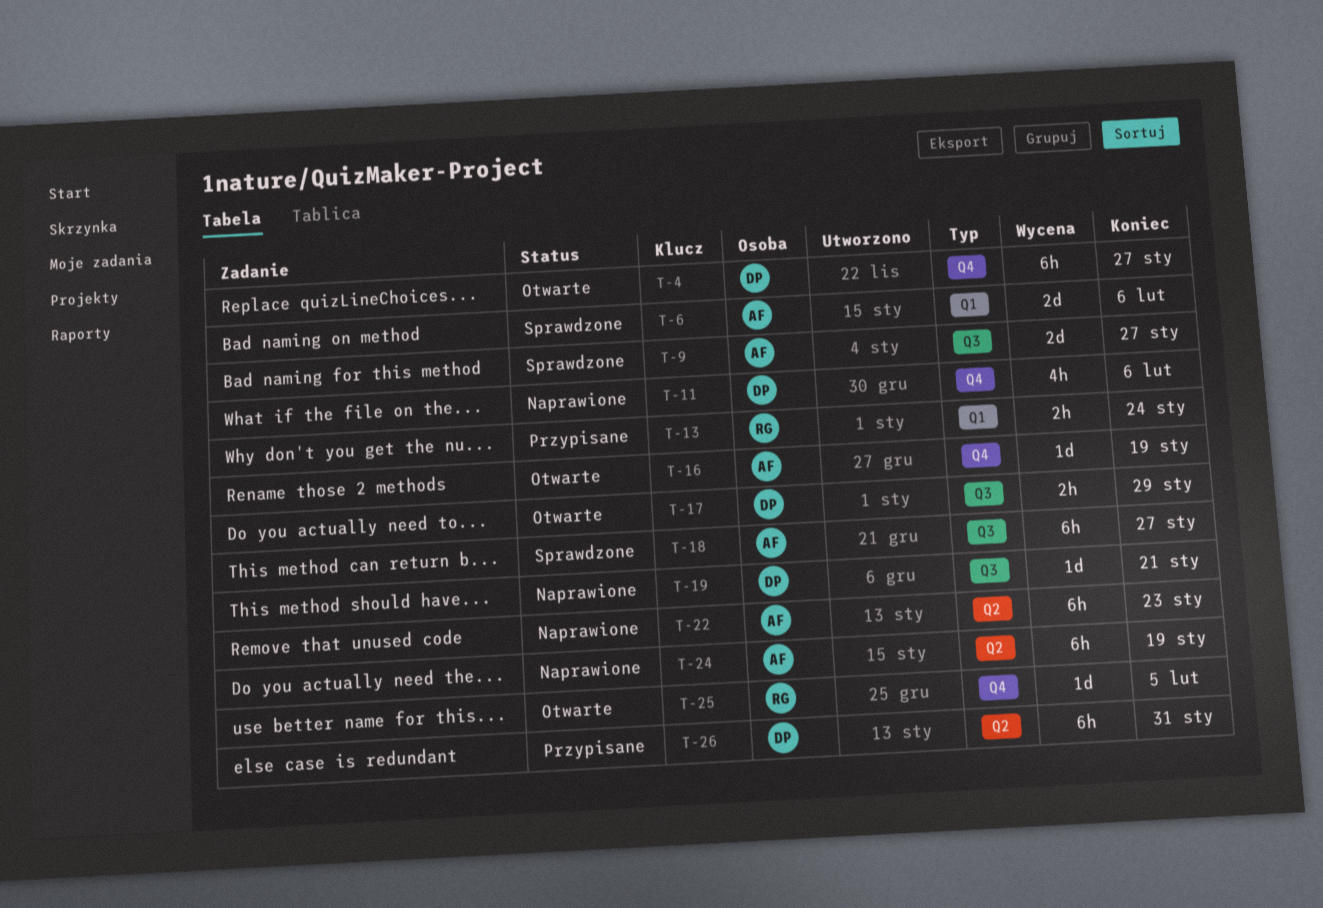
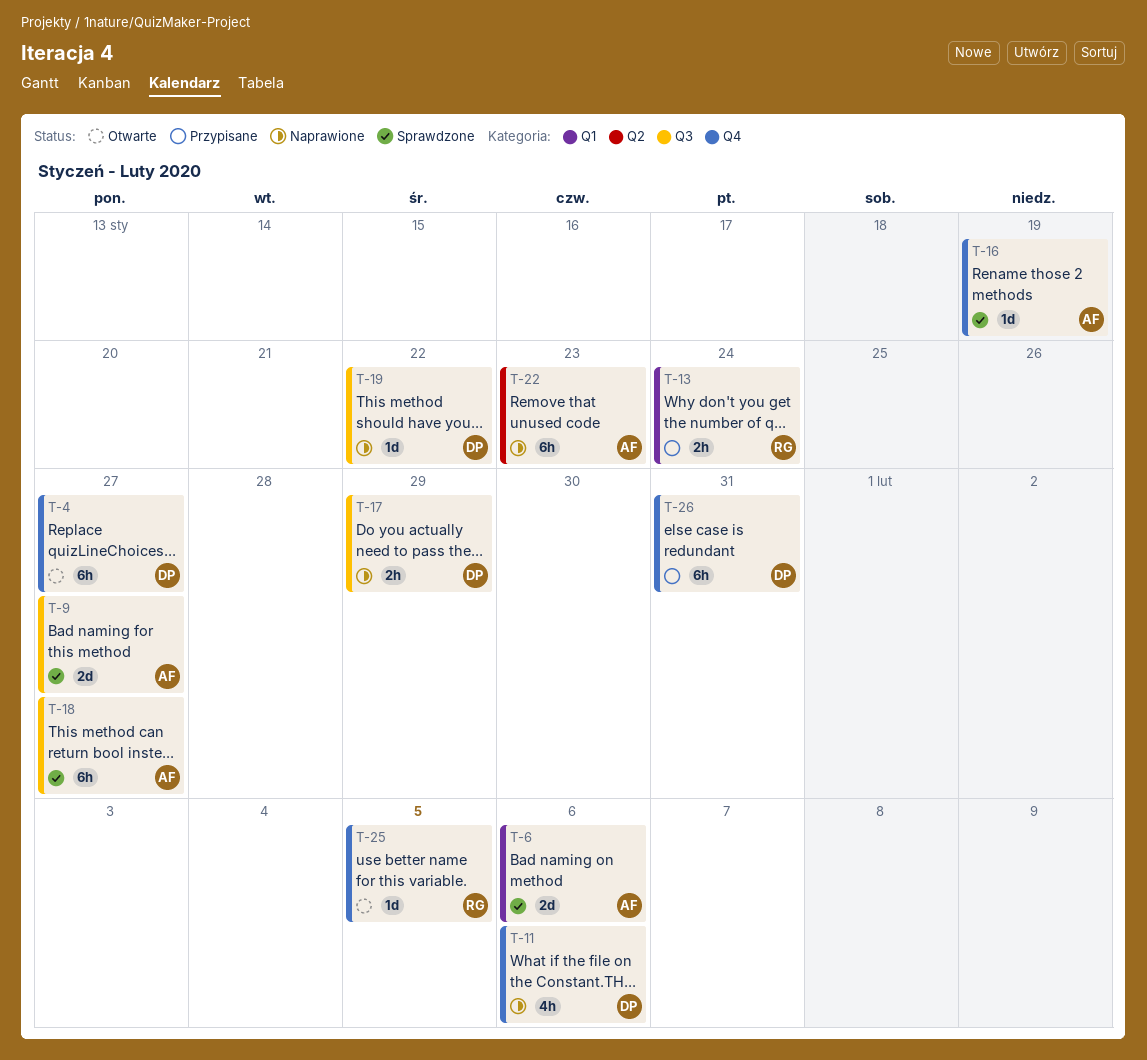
T-16, status: Otwarte -> Sprawdzone
T-17, status: Otwarte -> Naprawione
T-19, due: Jan 21 -> Jan 22
T-24: present -> none
T-26, label: Q2 -> Q4

